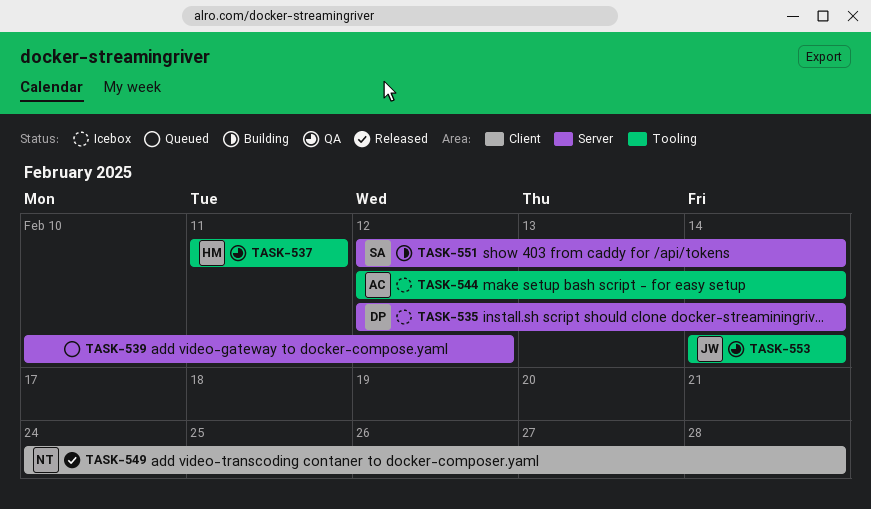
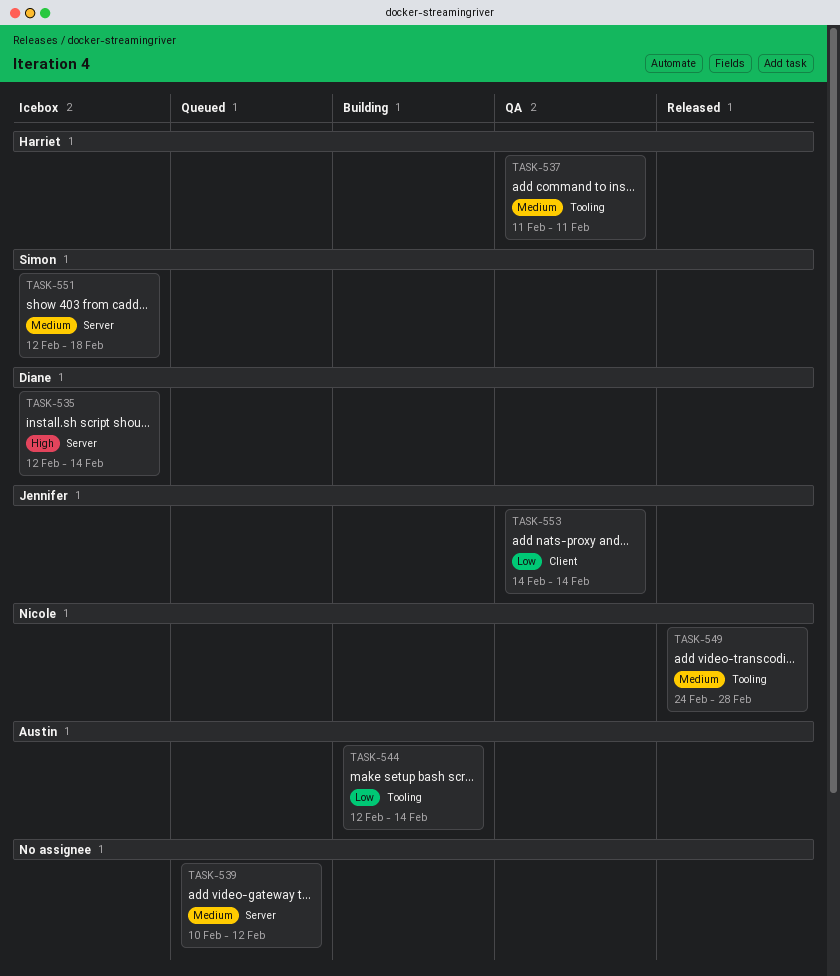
TASK-544, status: Icebox -> Building
TASK-549, label: Client -> Tooling
TASK-551, status: Building -> Icebox
TASK-551, due: Feb 14 -> Feb 18
TASK-553, label: Tooling -> Client

